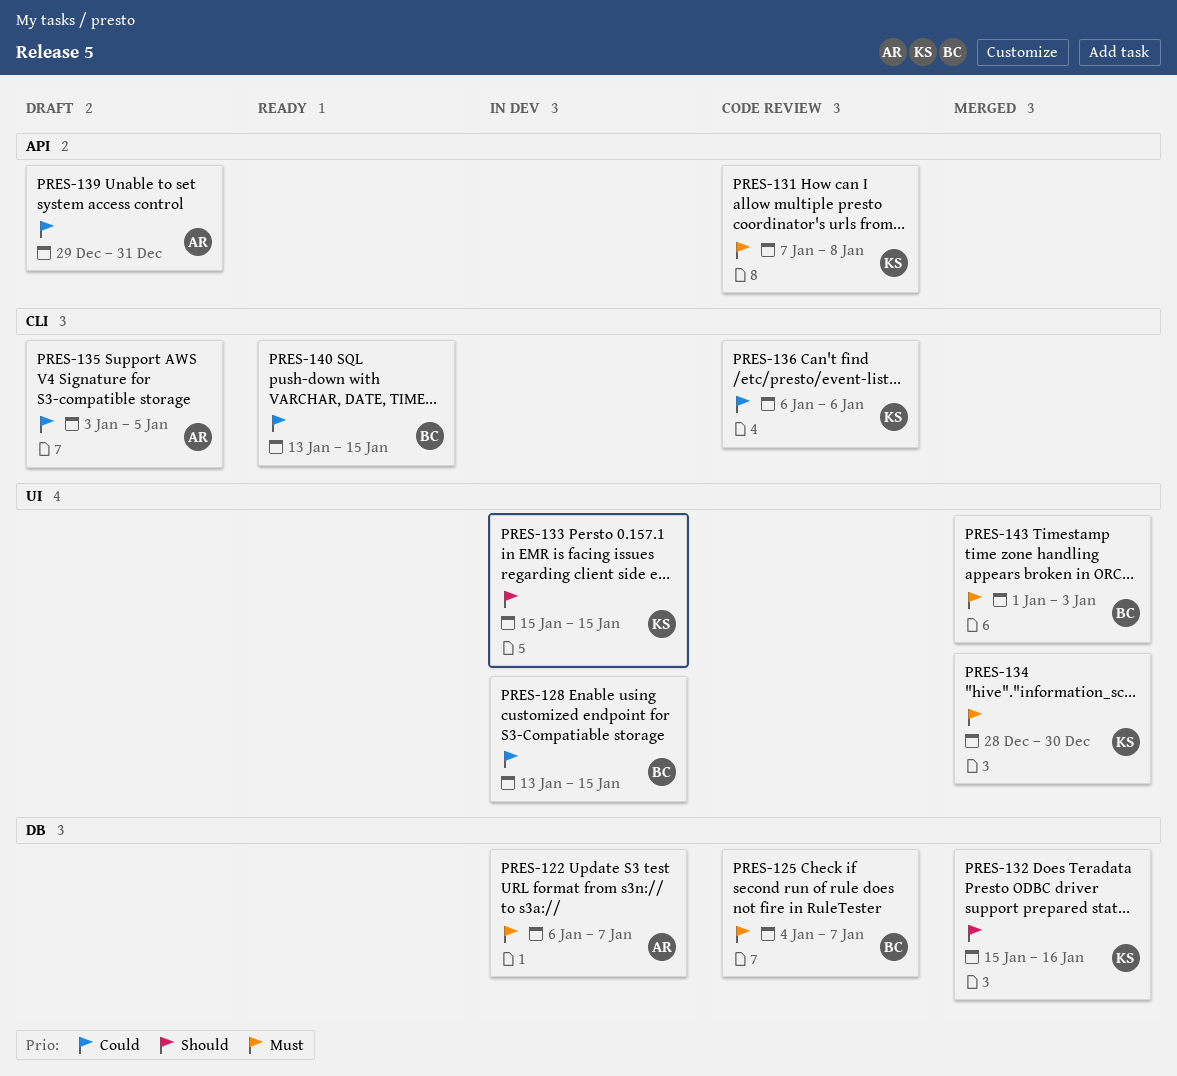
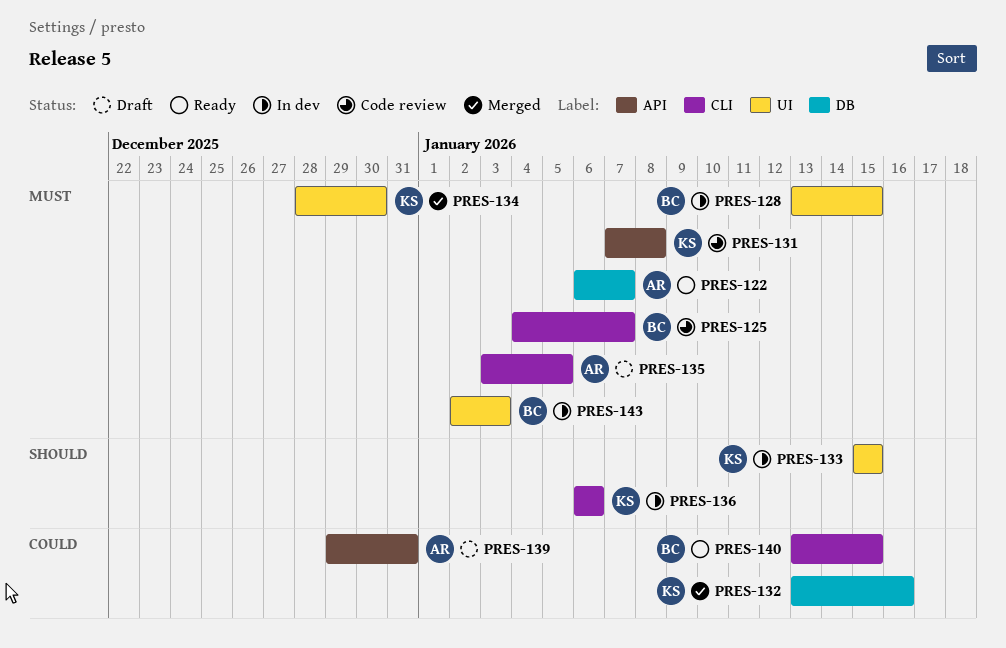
PRES-122, status: In dev -> Ready
PRES-125, label: DB -> CLI
PRES-128, priority: Could -> Must
PRES-132, priority: Should -> Could
PRES-132, start: Jan 15 -> Jan 13
PRES-135, priority: Could -> Must
PRES-136, status: Code review -> In dev
PRES-136, priority: Could -> Should
PRES-143, status: Merged -> In dev
PRES-143, start: Jan 1 -> Jan 2

